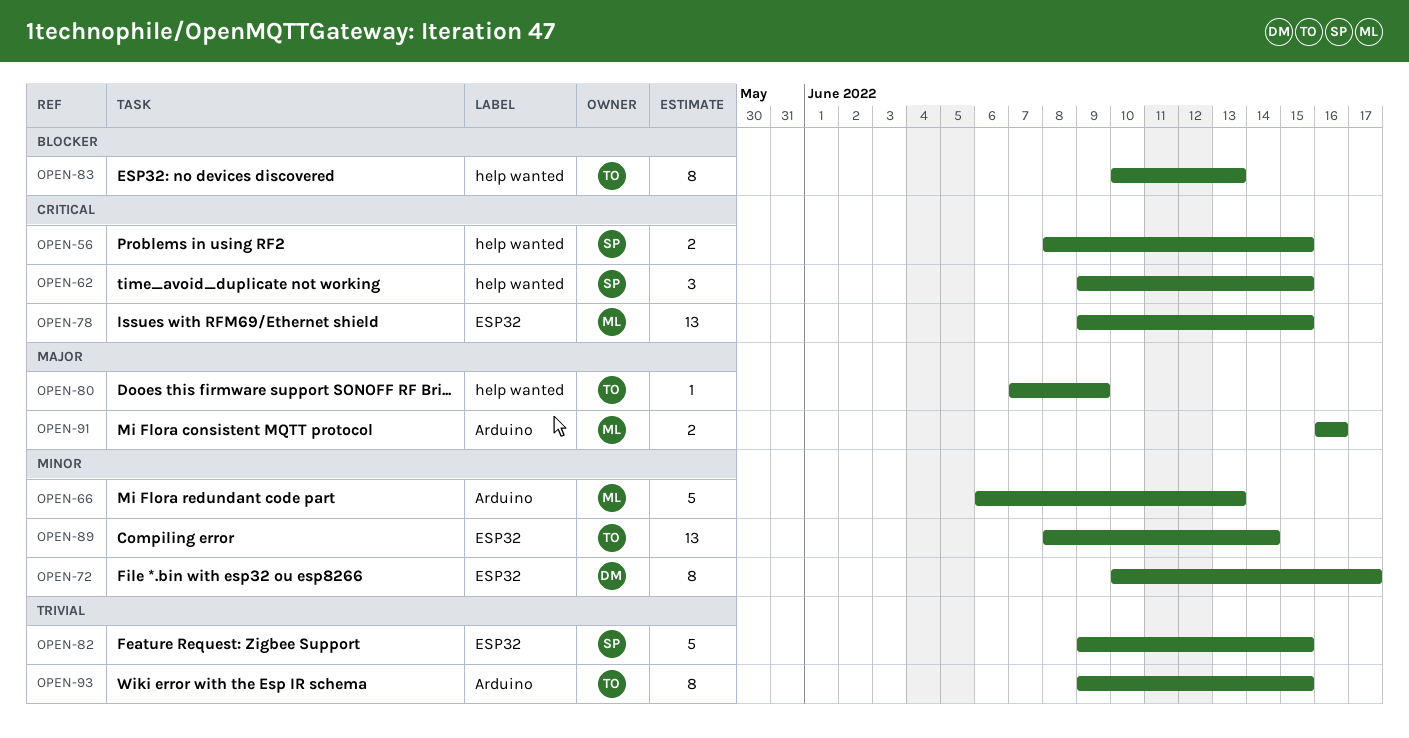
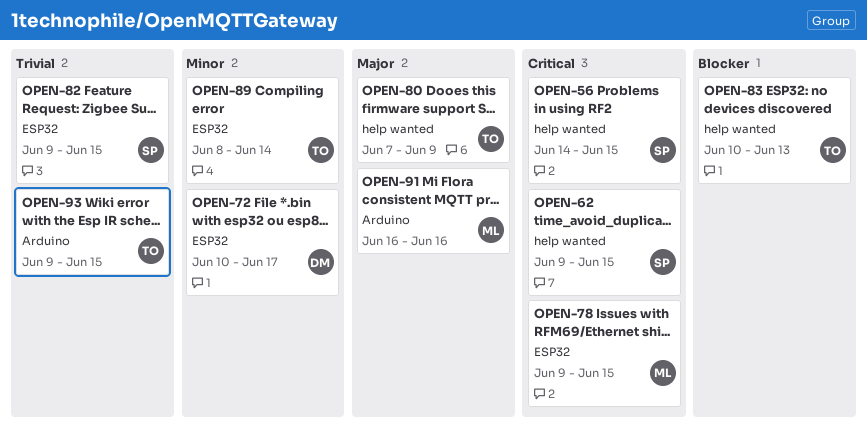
OPEN-56, start: Jun 8 -> Jun 14
OPEN-66: present -> none

